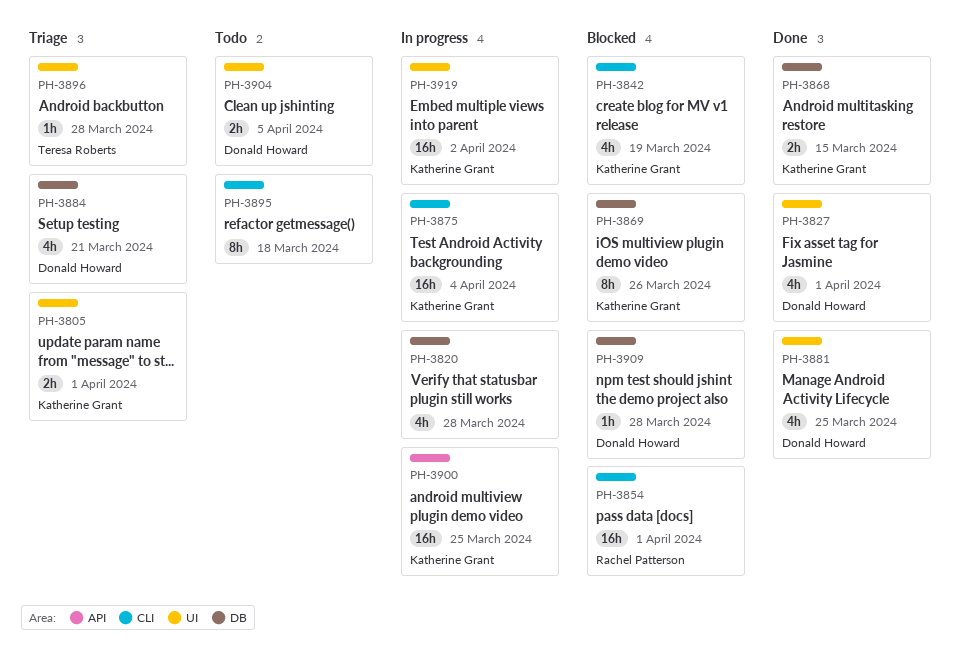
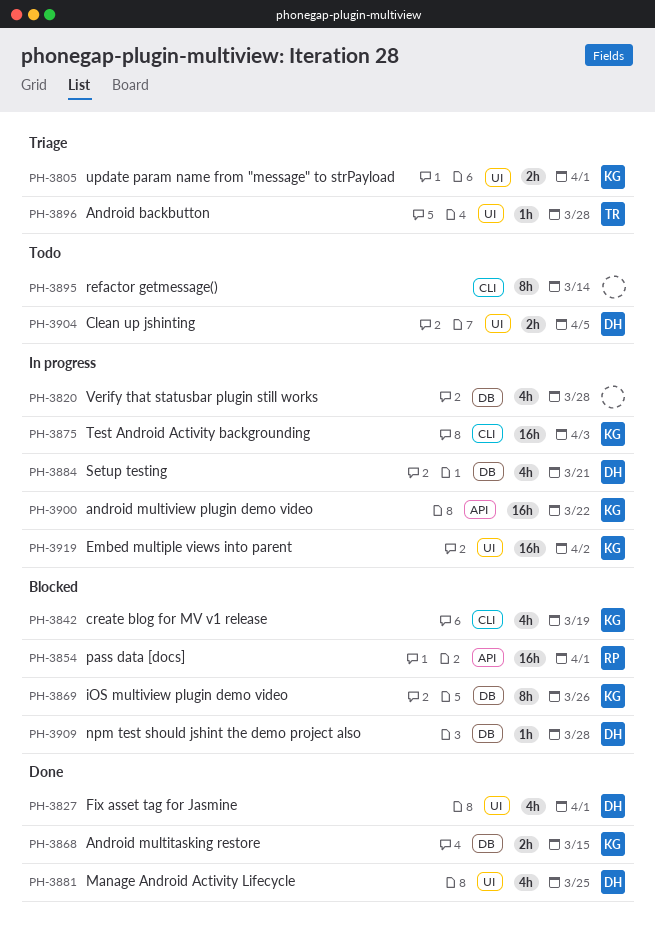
PH-3854, label: CLI -> API
PH-3875, due: Apr 4 -> Apr 3
PH-3884, status: Triage -> In progress
PH-3895, due: Mar 18 -> Mar 14
PH-3900, due: Mar 25 -> Mar 22

